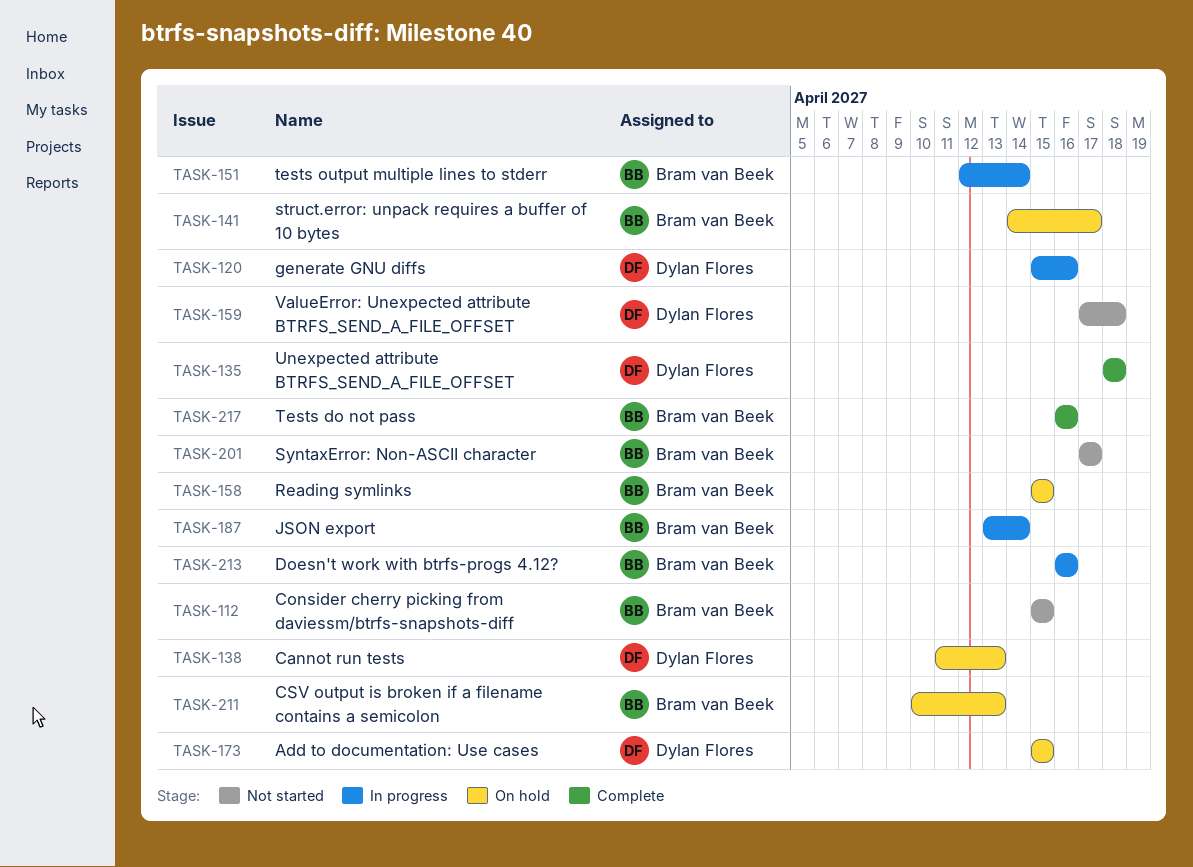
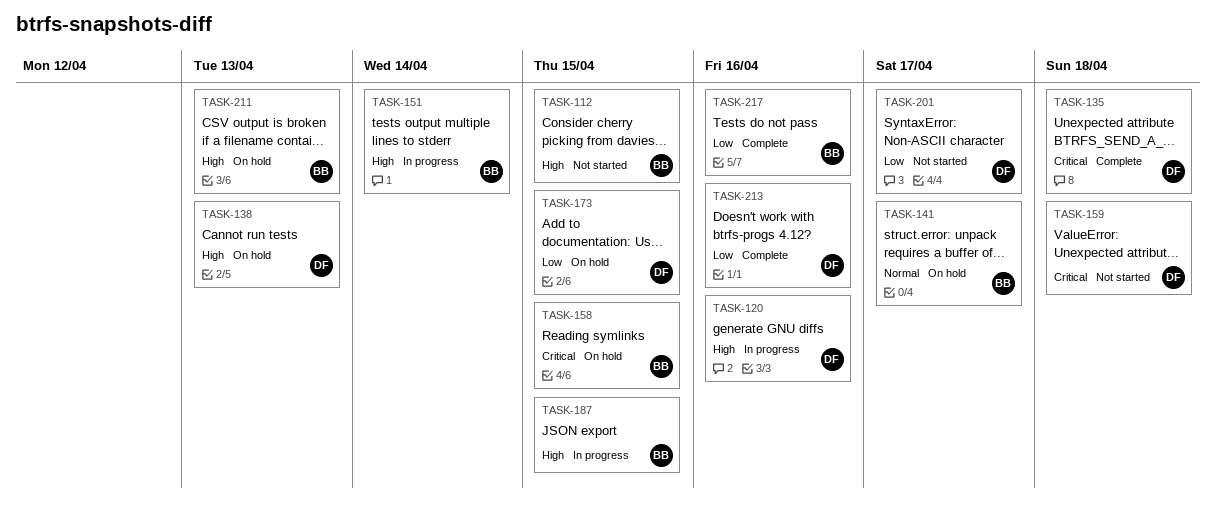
TASK-187, due: Apr 14 -> Apr 15
TASK-201, owner: Bram van Beek -> Dylan Flores
TASK-213, status: In progress -> Complete
TASK-213, owner: Bram van Beek -> Dylan Flores

